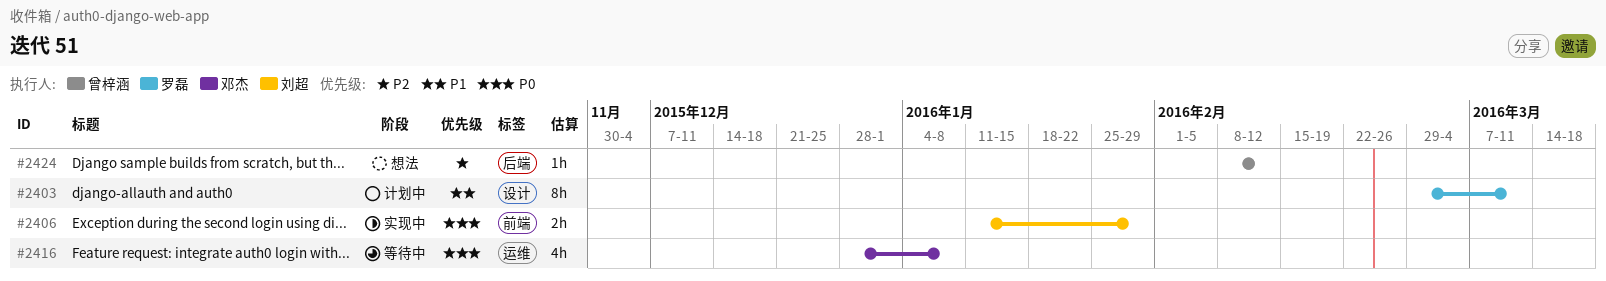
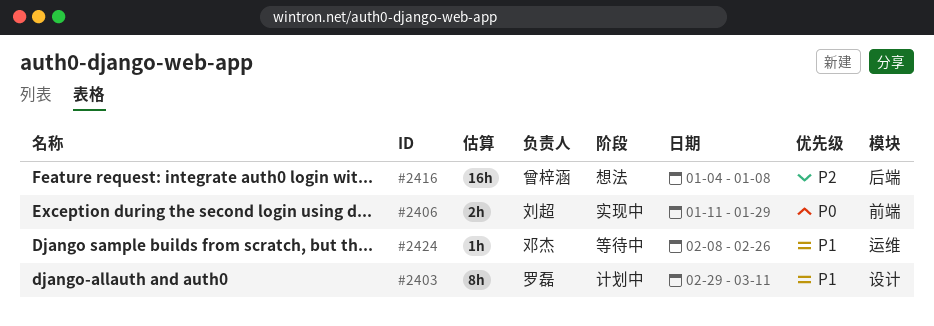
#2416, status: 等待中 -> 想法
#2416, owner: 邓杰 -> 曾梓涵
#2416, priority: P0 -> P2
#2416, label: 运维 -> 后端
#2416, estimate: 4h -> 16h
#2416, start: Dec 28 -> Jan 4
#2424, status: 想法 -> 等待中
#2424, owner: 曾梓涵 -> 邓杰
#2424, priority: P2 -> P1
#2424, label: 后端 -> 运维
#2424, due: Feb 12 -> Feb 26

